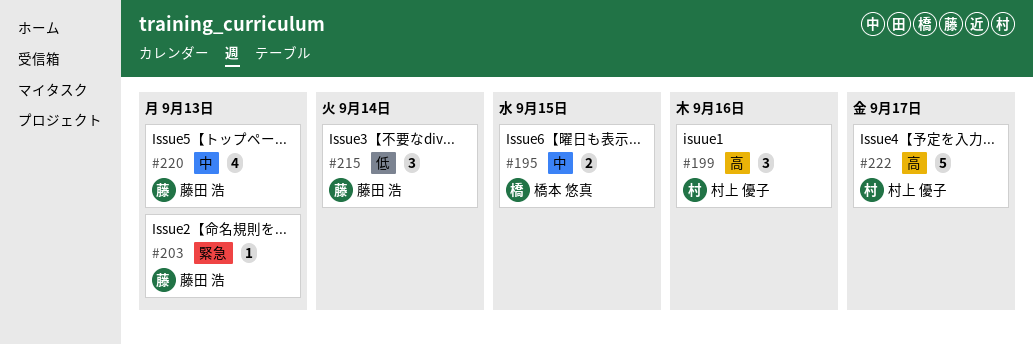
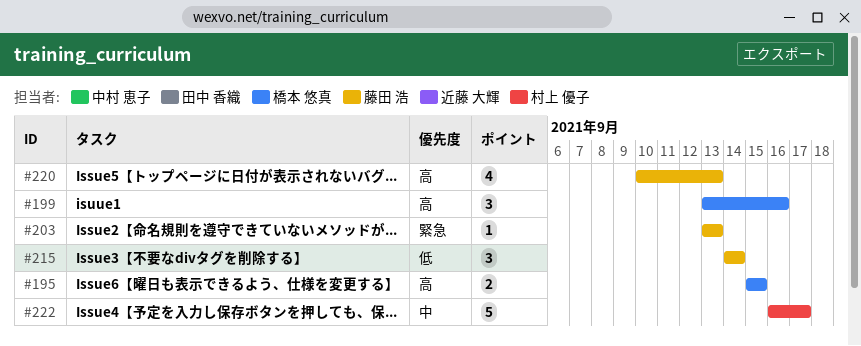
#195, priority: 中 -> 高
#199, owner: 村上 優子 -> 橋本 悠真
#220, priority: 中 -> 高
#222, priority: 高 -> 中

